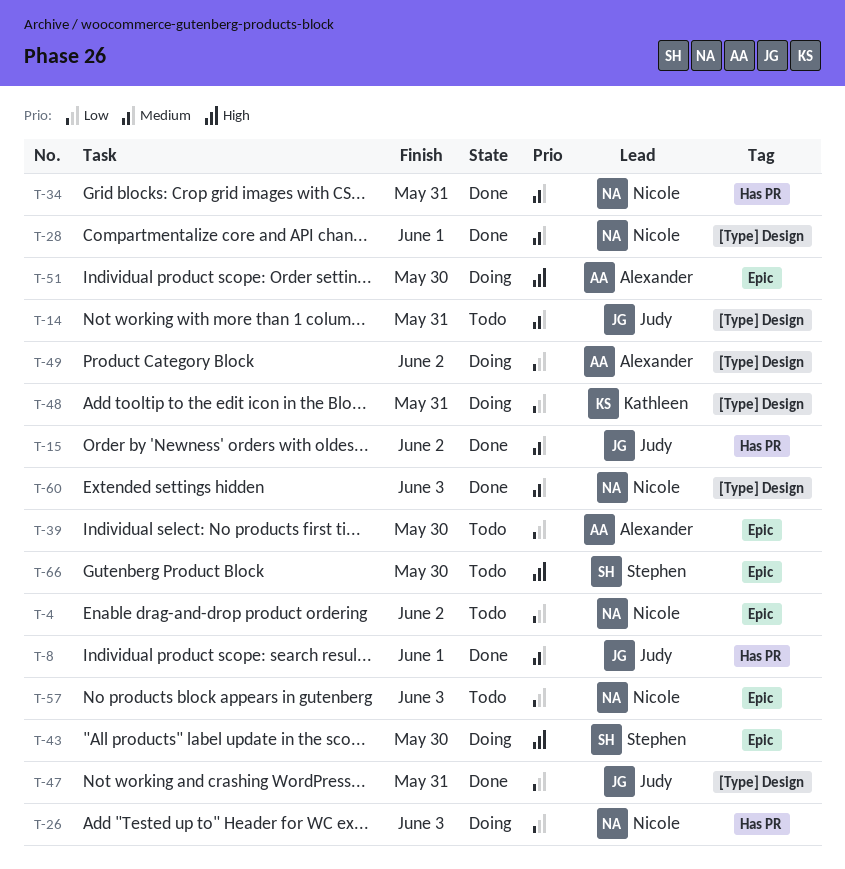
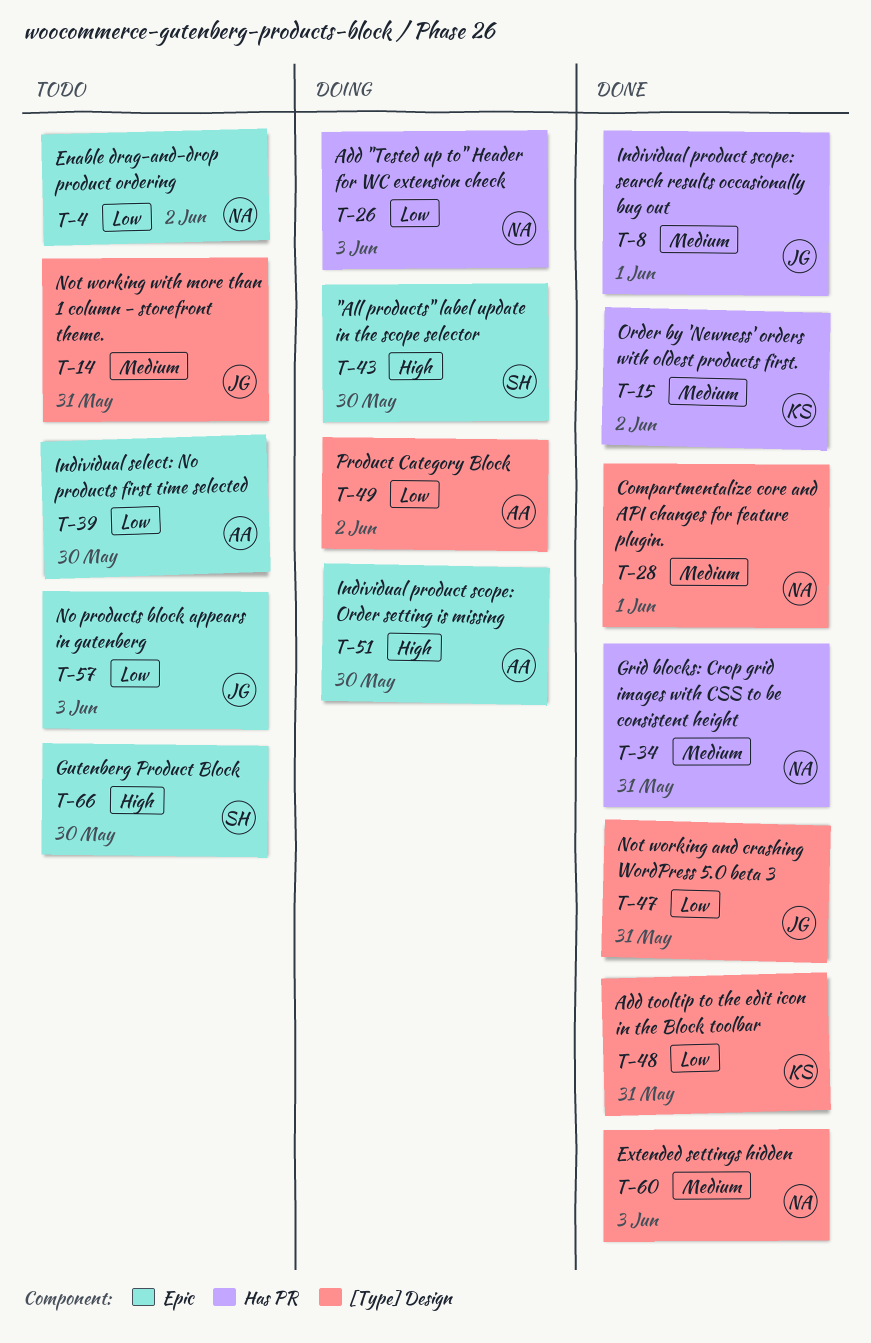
T-15, owner: Judy -> Kathleen
T-48, status: Doing -> Done
T-57, owner: Nicole -> Judy

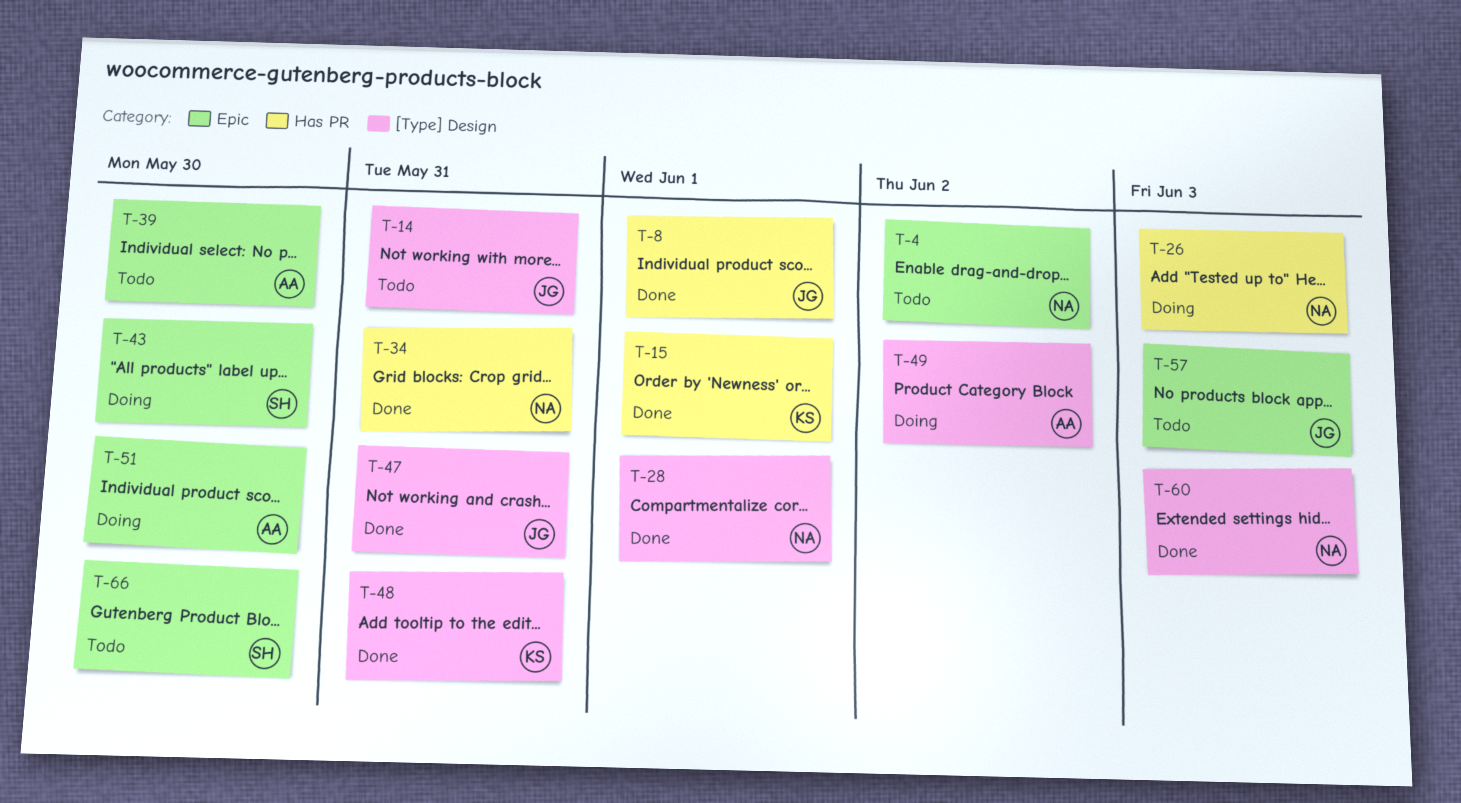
T-15, due: Jun 2 -> Jun 1

